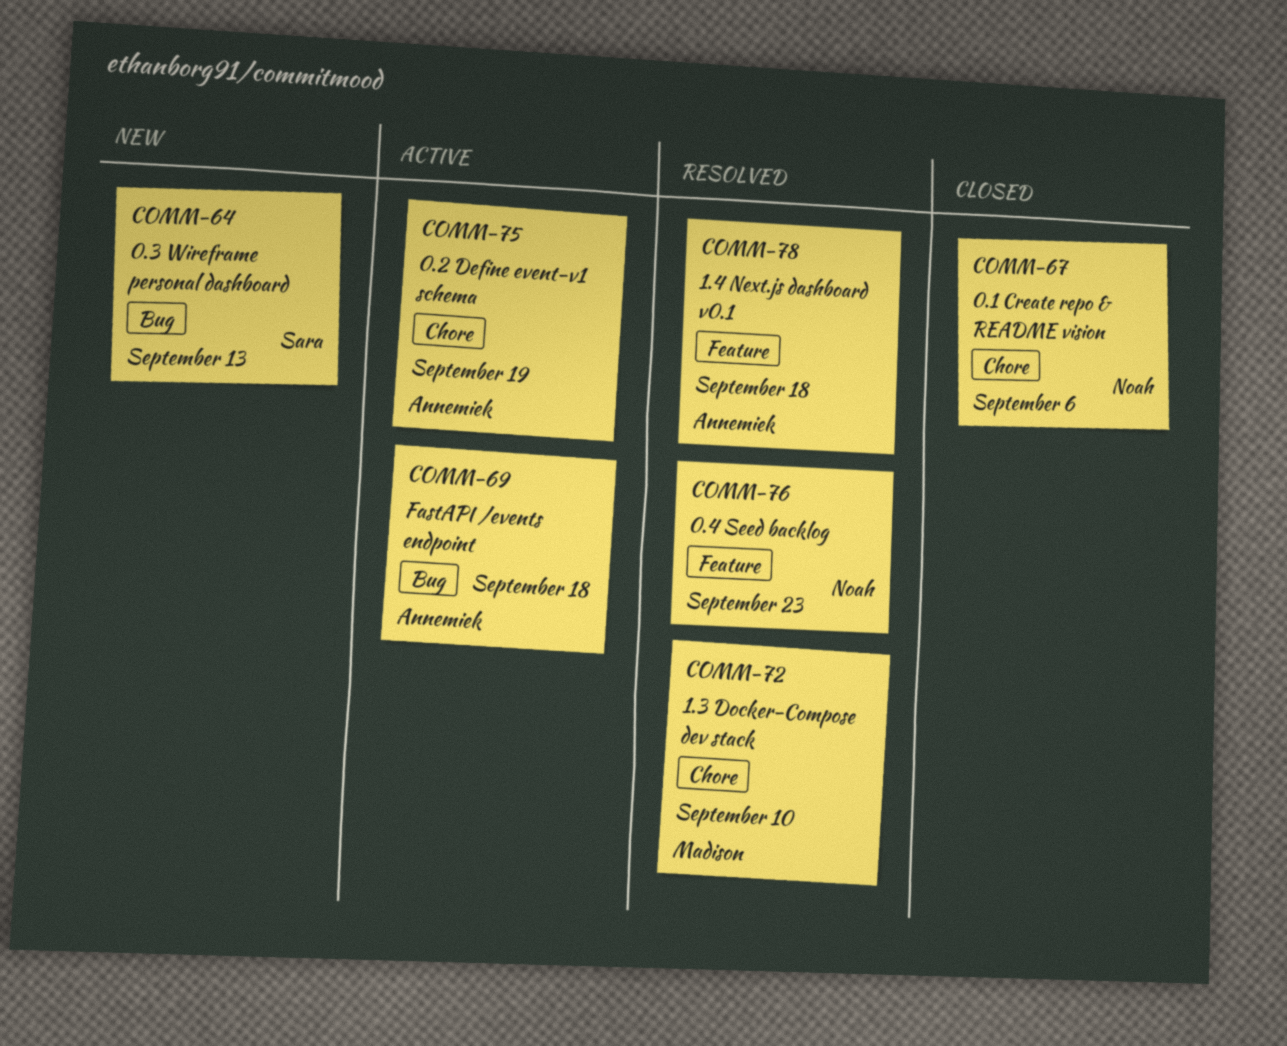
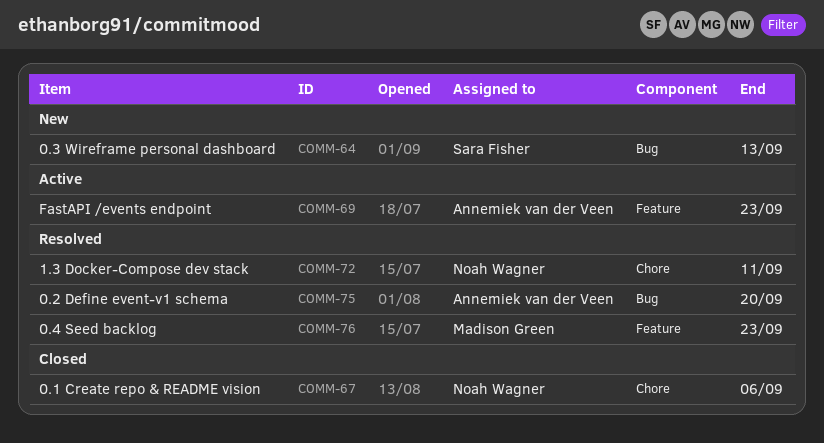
COMM-69, label: Bug -> Feature
COMM-69, due: Sep 18 -> Sep 23
COMM-72, owner: Madison Green -> Noah Wagner
COMM-72, due: Sep 10 -> Sep 11
COMM-75, status: Active -> Resolved
COMM-75, label: Chore -> Bug
COMM-75, due: Sep 19 -> Sep 20
COMM-76, owner: Noah Wagner -> Madison Green
COMM-78: present -> none

